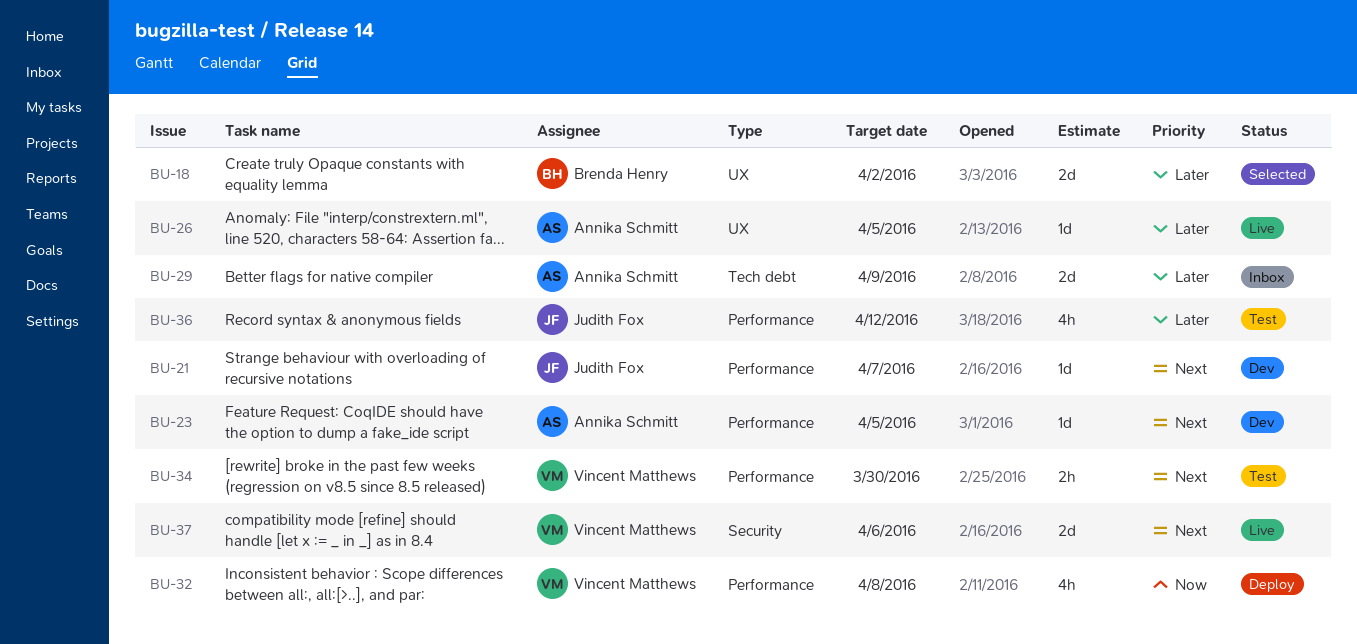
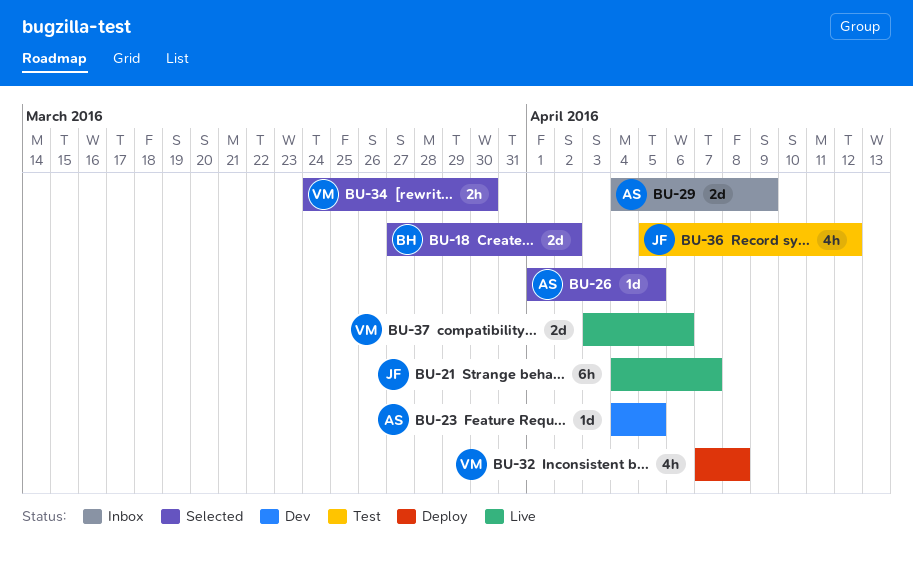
BU-21, status: Dev -> Live
BU-21, estimate: 1d -> 6h
BU-26, status: Live -> Selected
BU-34, status: Test -> Selected

